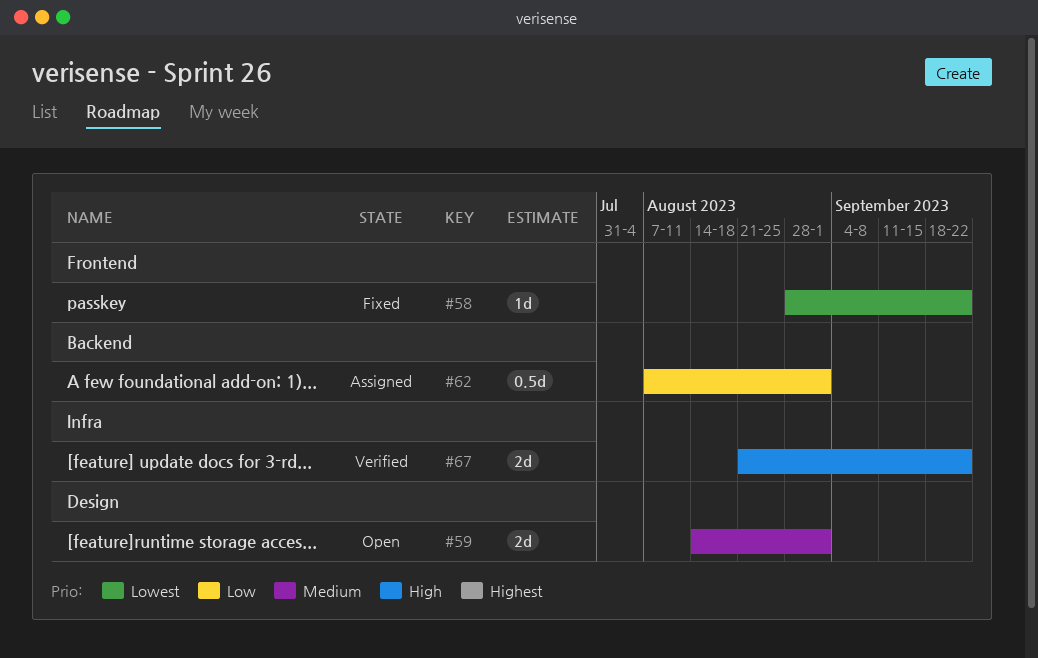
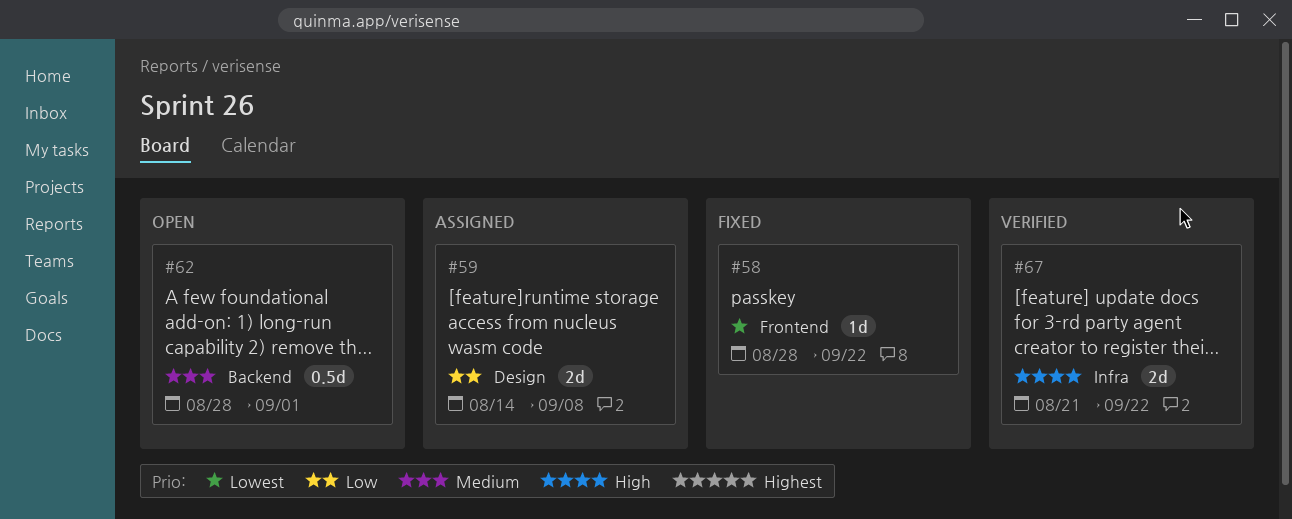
#59, status: Open -> Assigned
#59, priority: Medium -> Low
#59, due: Sep 1 -> Sep 8
#62, status: Assigned -> Open
#62, priority: Low -> Medium
#62, start: Aug 7 -> Aug 28

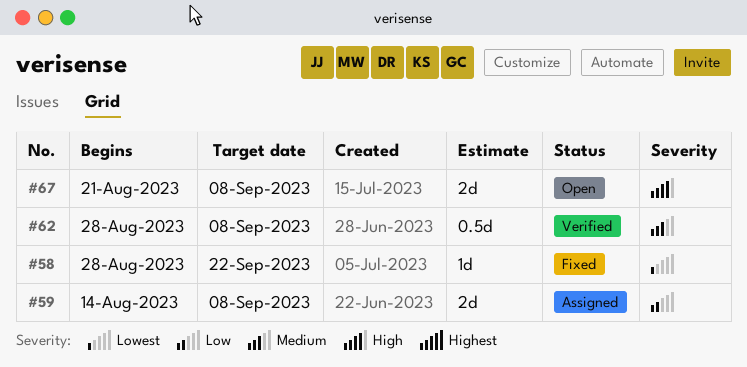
#62, status: Open -> Verified
#62, due: Sep 1 -> Sep 8
#67, status: Verified -> Open
#67, due: Sep 22 -> Sep 8

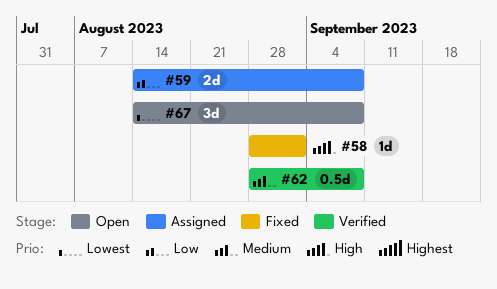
#58, priority: Lowest -> High
#58, due: Sep 22 -> Sep 1
#67, priority: High -> Lowest
#67, estimate: 2d -> 3d
#67, start: Aug 21 -> Aug 14

